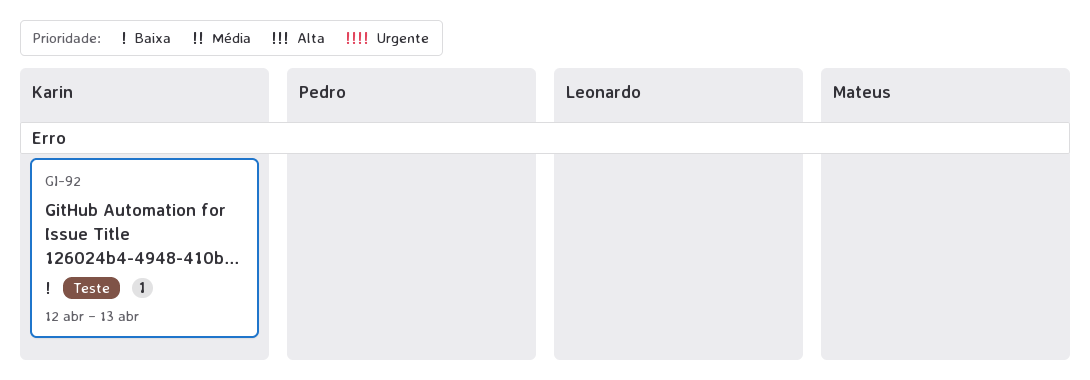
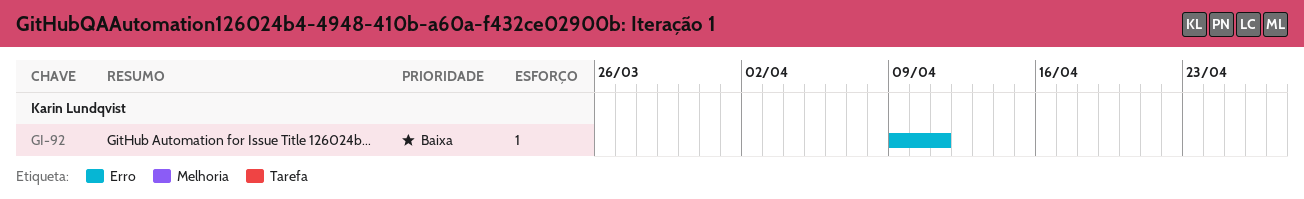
GI-92, start: Apr 12 -> Apr 9
GI-92, due: Apr 13 -> Apr 11

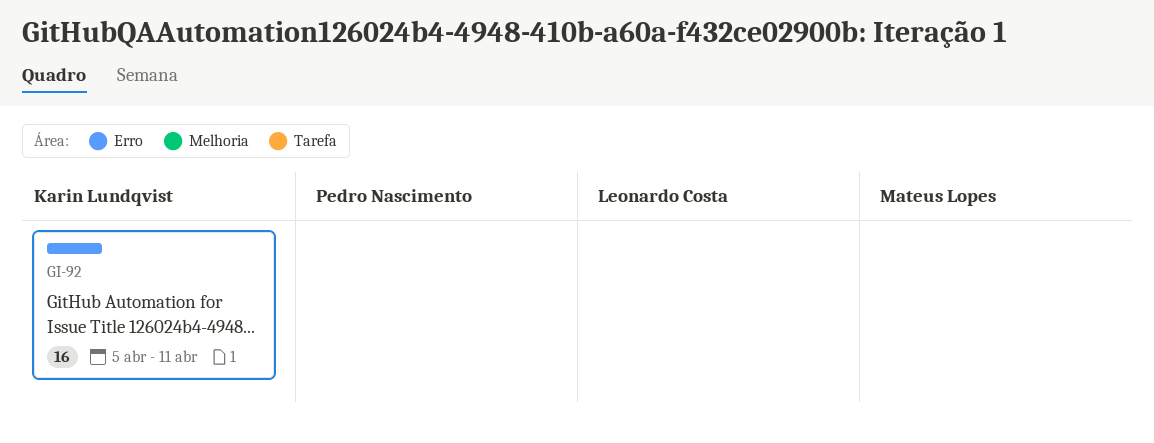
GI-92, estimate: 1 -> 16
GI-92, start: Apr 9 -> Apr 5

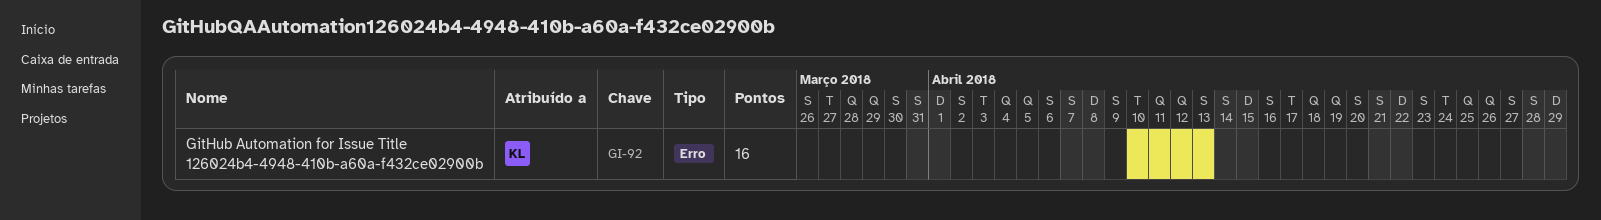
GI-92, start: Apr 5 -> Apr 10
GI-92, due: Apr 11 -> Apr 13

